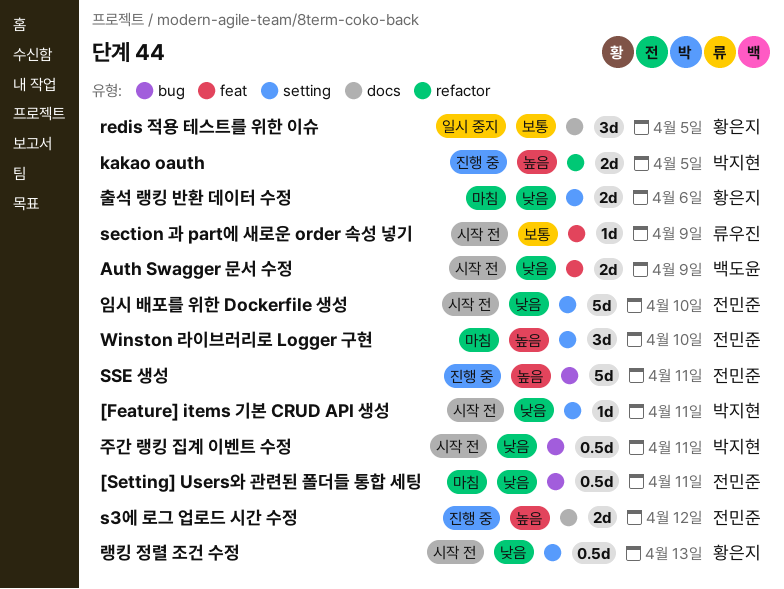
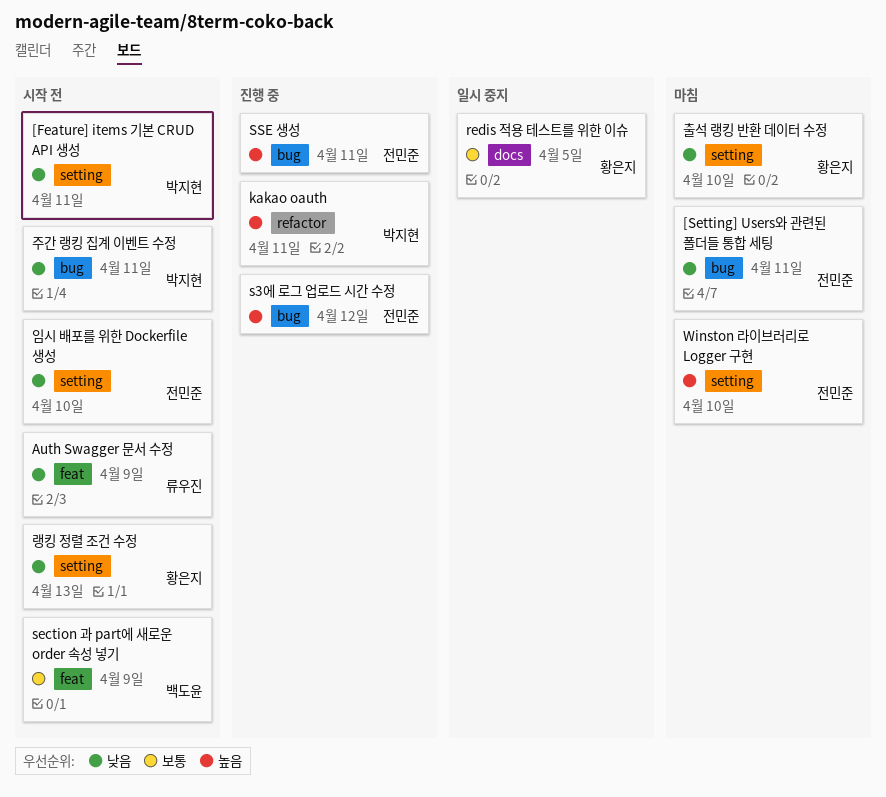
Auth Swagger 문서 수정, owner: 백도윤 -> 류우진
kakao oauth, due: Apr 5 -> Apr 11
s3에 로그 업로드 시간 수정, label: docs -> bug
section 과 part에 새로운 order 속성 넣기, owner: 류우진 -> 백도윤
출석 랭킹 반환 데이터 수정, due: Apr 6 -> Apr 10

